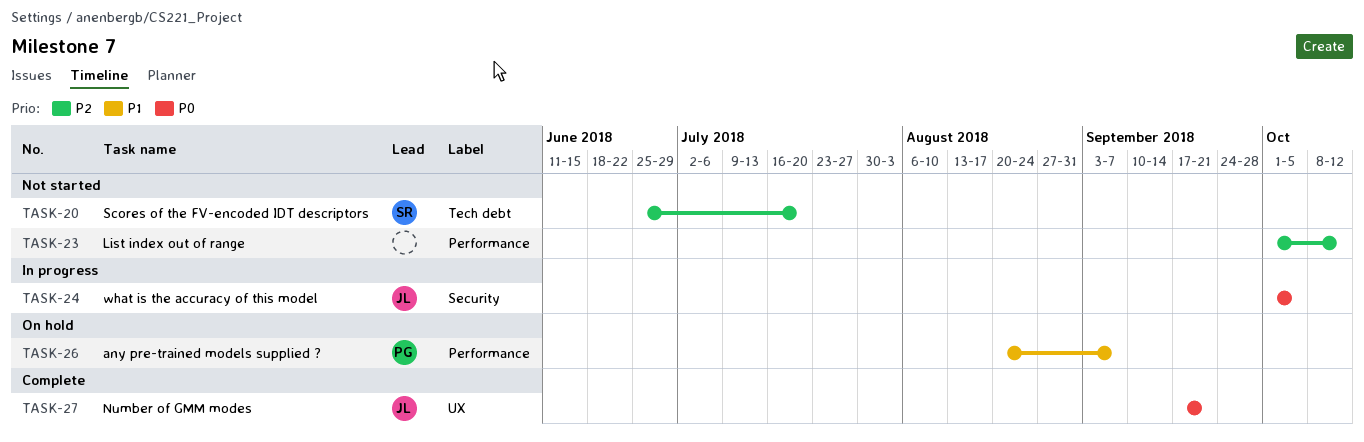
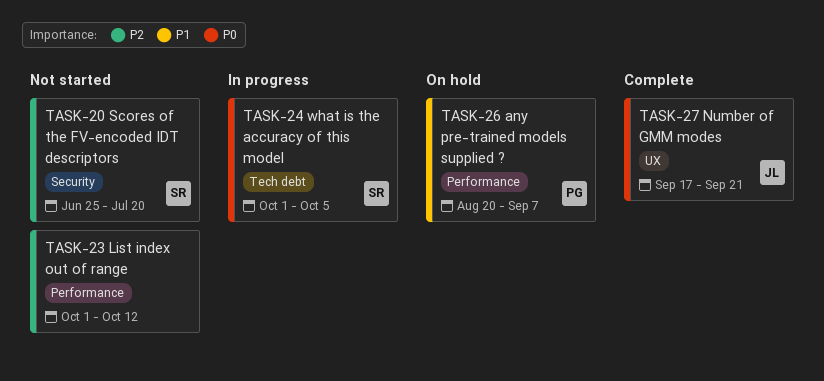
TASK-20, label: Tech debt -> Security
TASK-24, owner: JL -> SR
TASK-24, label: Security -> Tech debt

